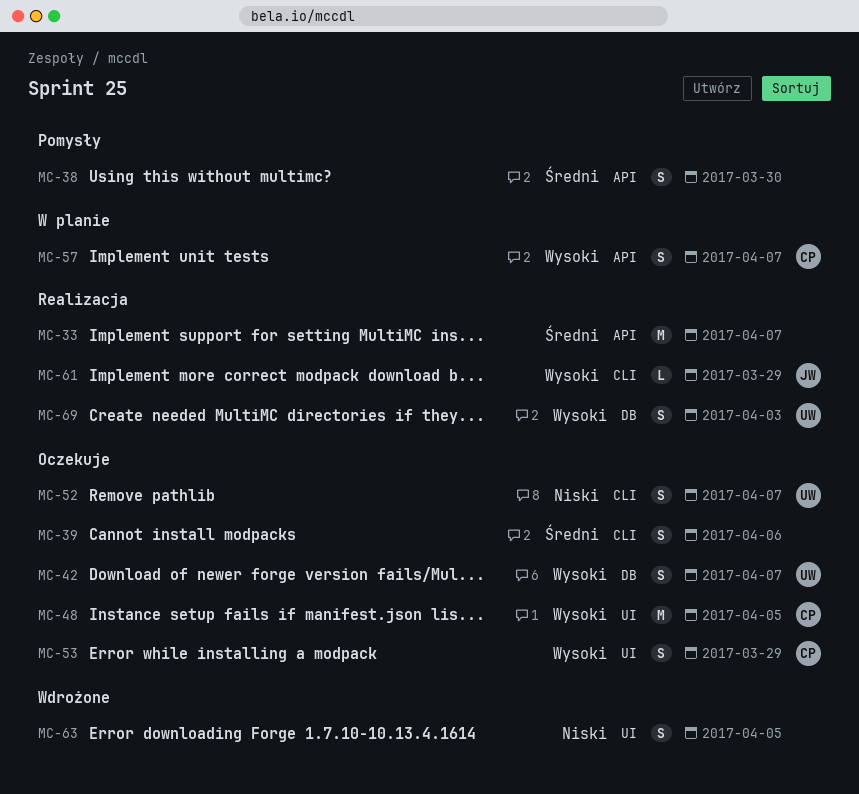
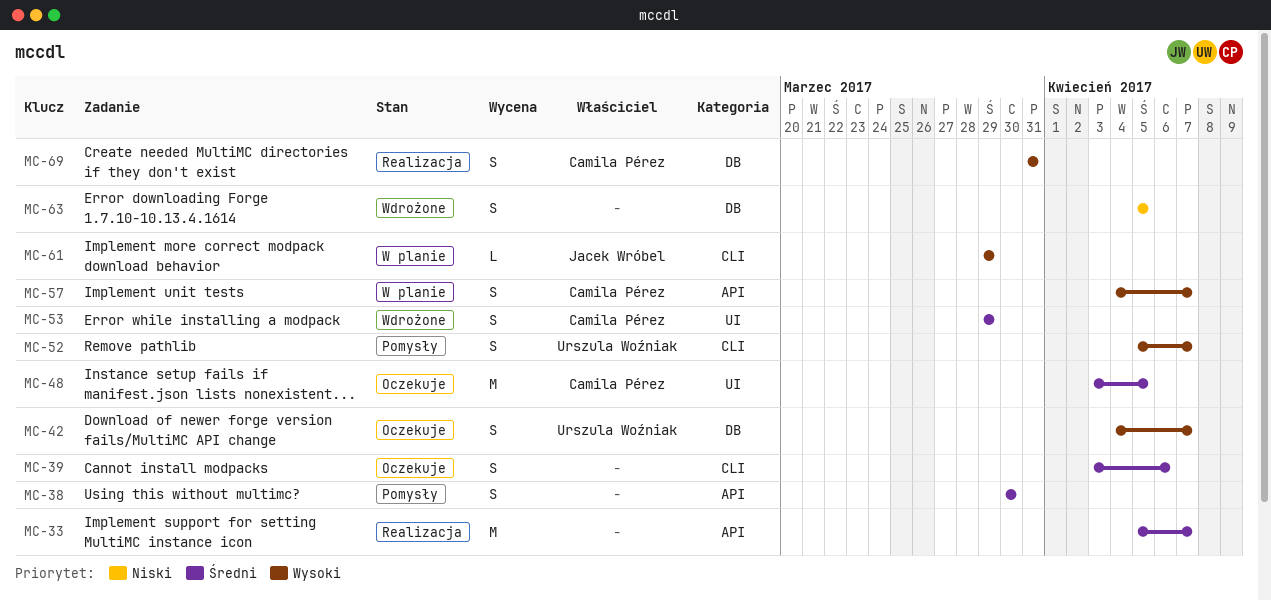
MC-48, priority: Wysoki -> Średni
MC-52, status: Oczekuje -> Pomysły
MC-52, priority: Niski -> Wysoki
MC-53, status: Oczekuje -> Wdrożone
MC-53, priority: Wysoki -> Średni
MC-61, status: Realizacja -> W planie
MC-63, label: UI -> DB
MC-69, owner: Urszula Woźniak -> Camila Pérez
MC-69, due: Apr 3 -> Mar 31

